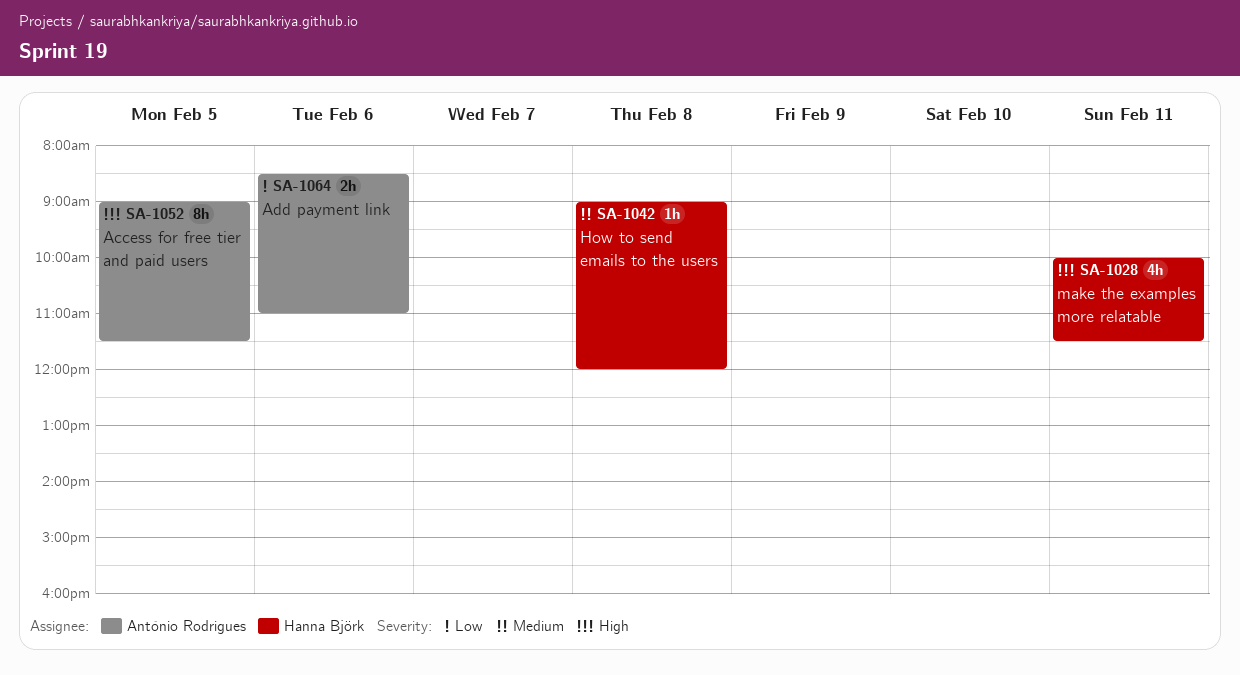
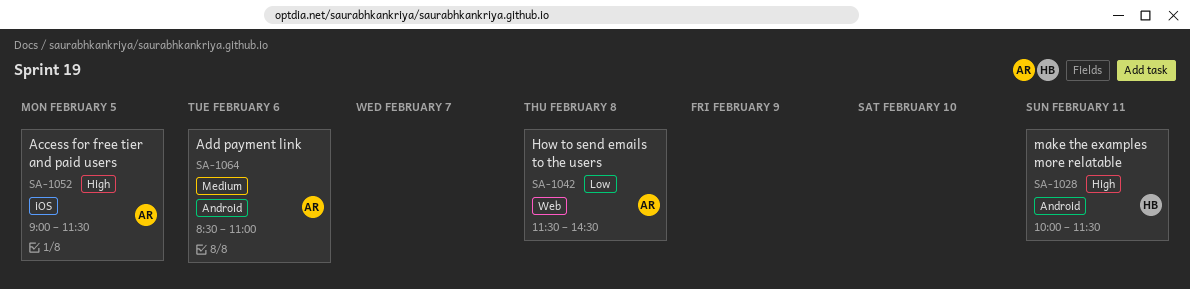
SA-1042, owner: Hanna Björk -> António Rodrigues
SA-1042, priority: Medium -> Low
SA-1042, begins: 09:00 -> 11:30
SA-1042, ends: 12:00 -> 14:30
SA-1064, priority: Low -> Medium

